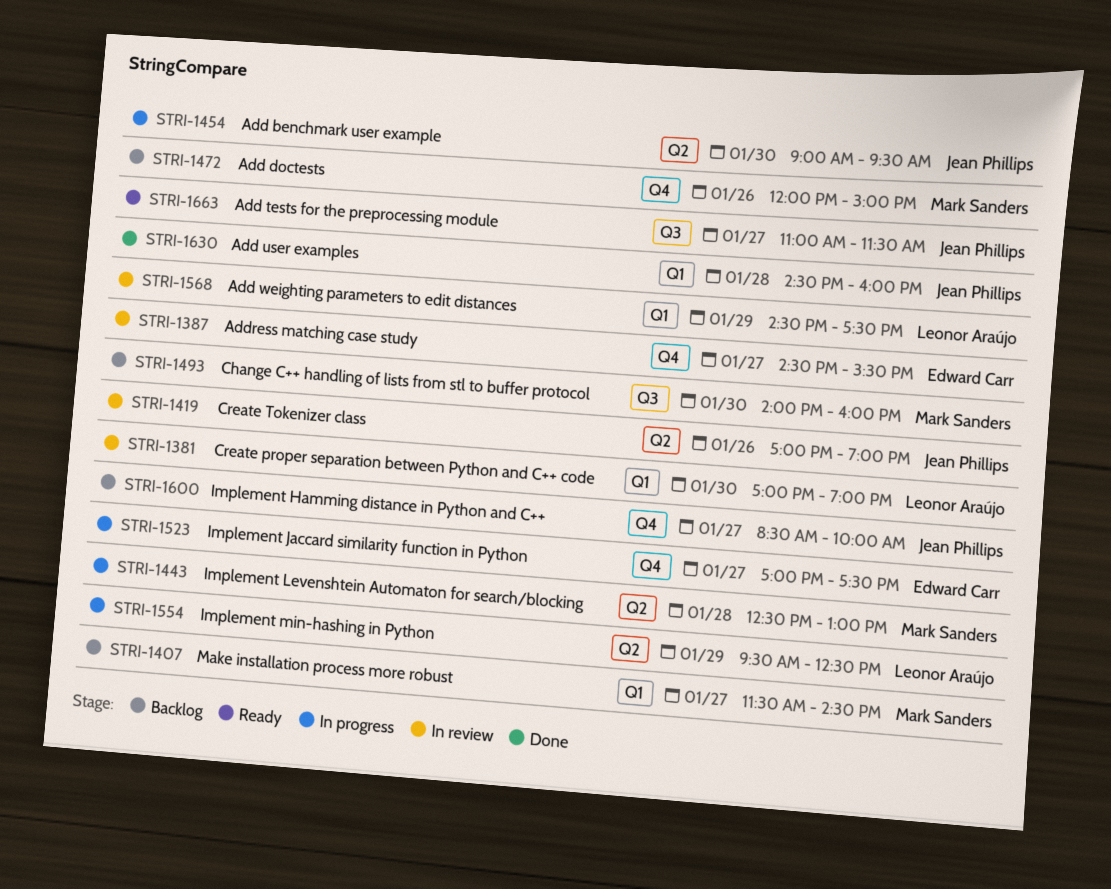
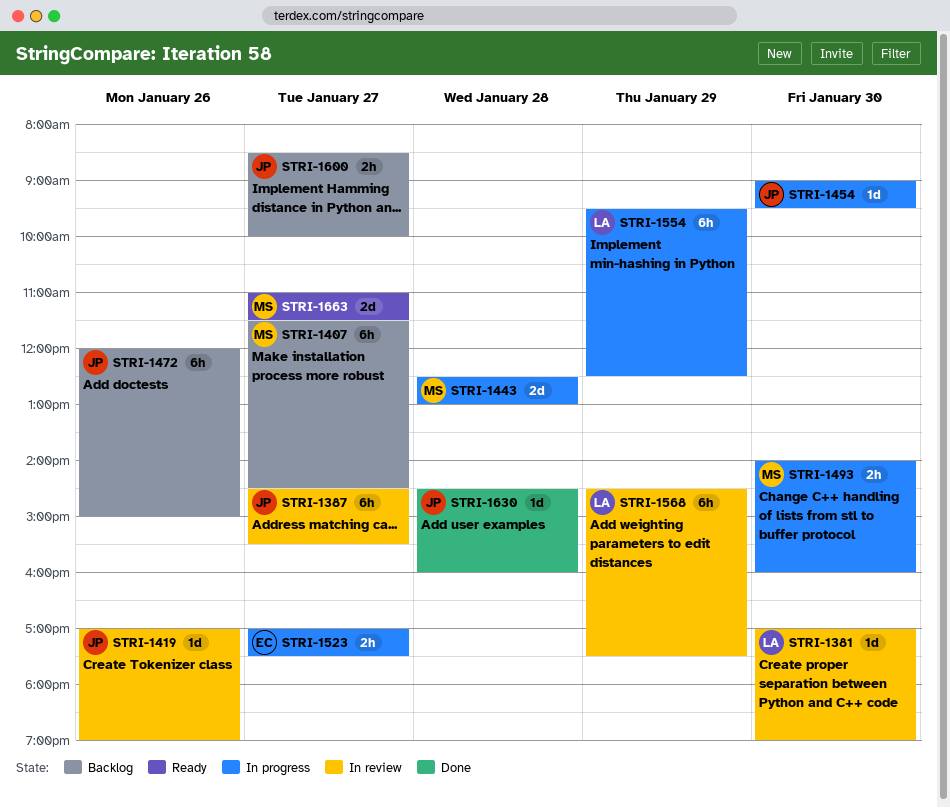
STRI-1387, owner: Edward Carr -> Jean Phillips
STRI-1472, owner: Mark Sanders -> Jean Phillips
STRI-1493, status: Backlog -> In progress
STRI-1663, owner: Jean Phillips -> Mark Sanders

